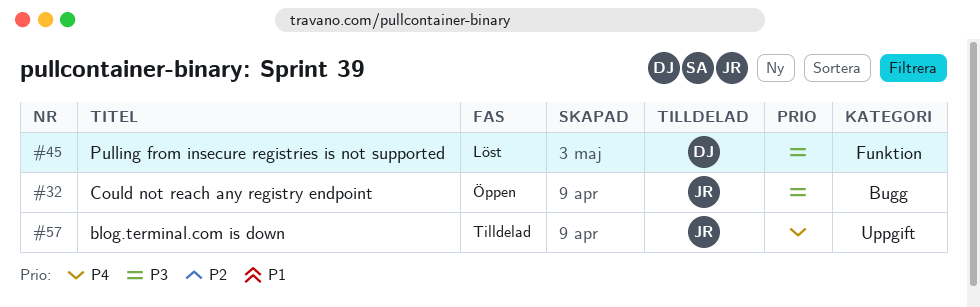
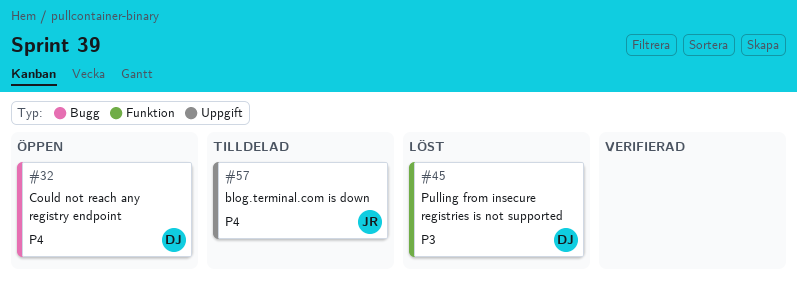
#32, owner: JR -> DJ
#32, priority: P3 -> P4

